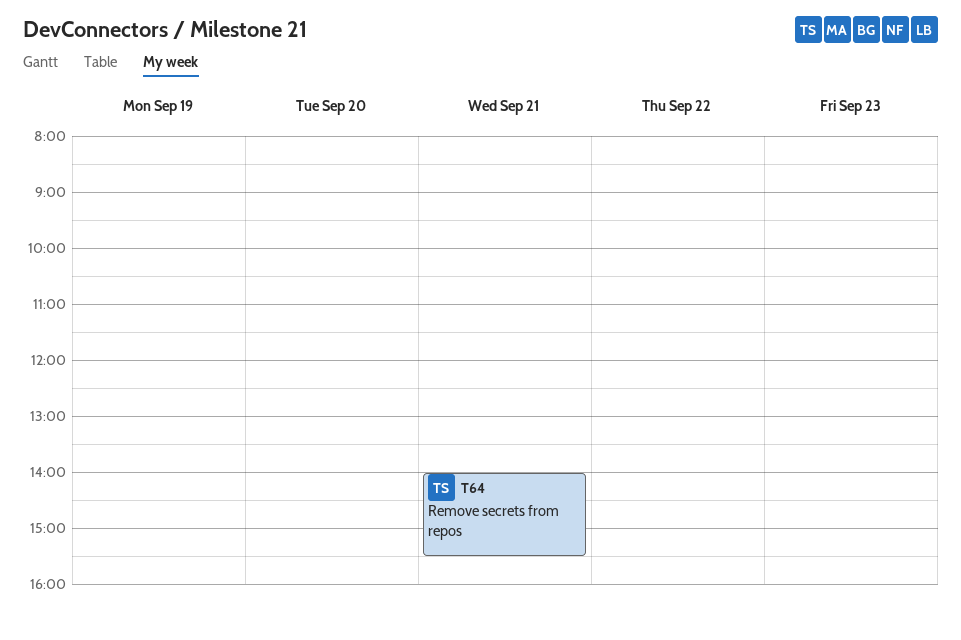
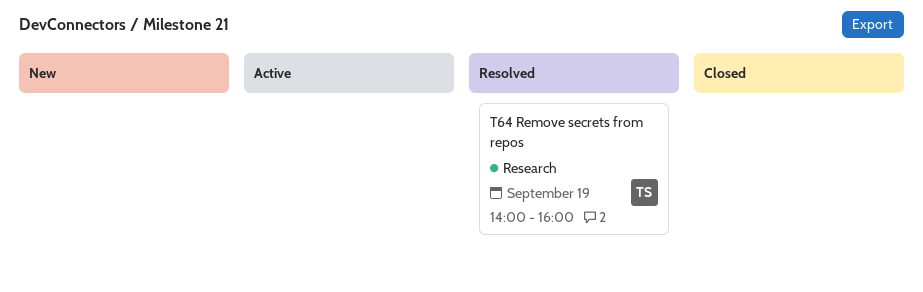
T64, day: Sep 21 -> Sep 19
T64, ends: 15:30 -> 16:00

